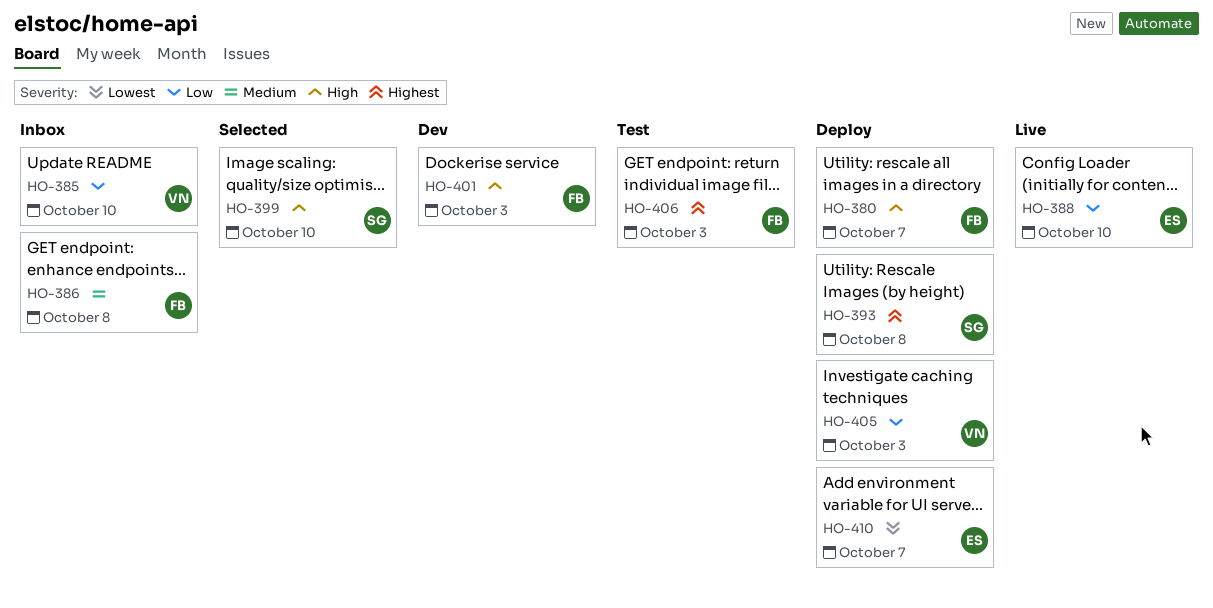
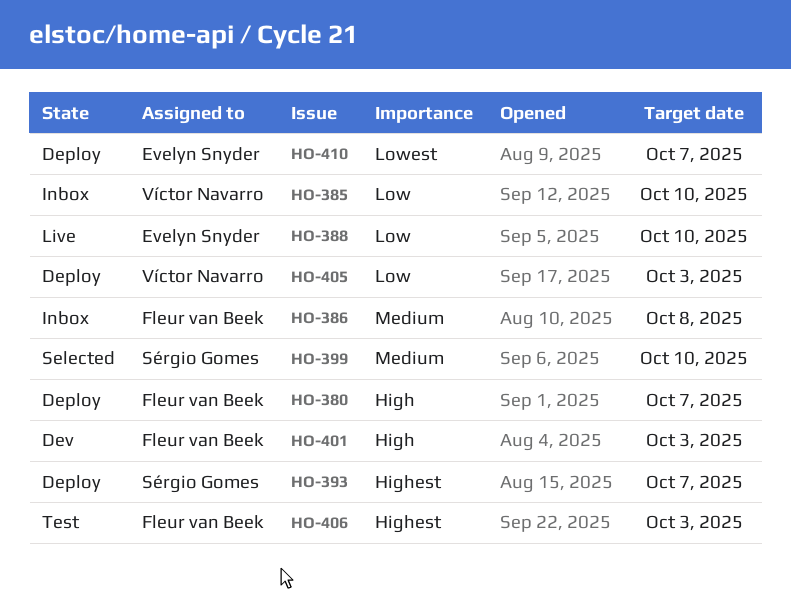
HO-393, due: Oct 8 -> Oct 7
HO-399, priority: High -> Medium

